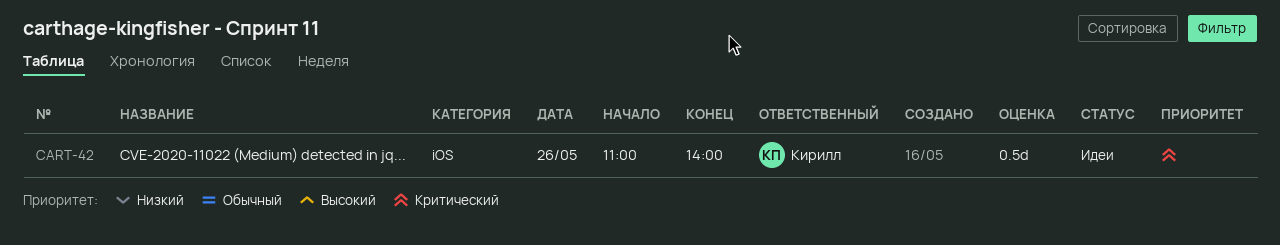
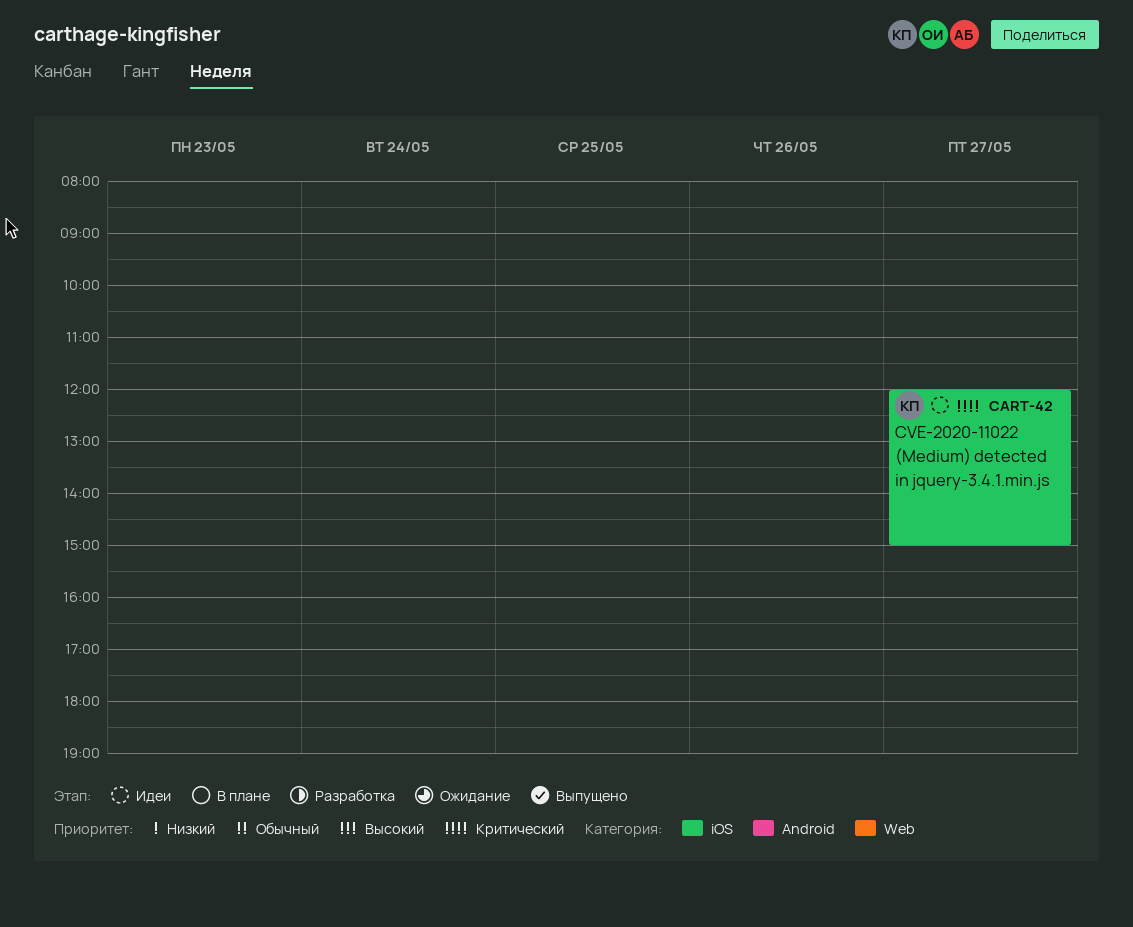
CART-42, day: May 26 -> May 27
CART-42, begins: 11:00 -> 12:00
CART-42, ends: 14:00 -> 15:00

